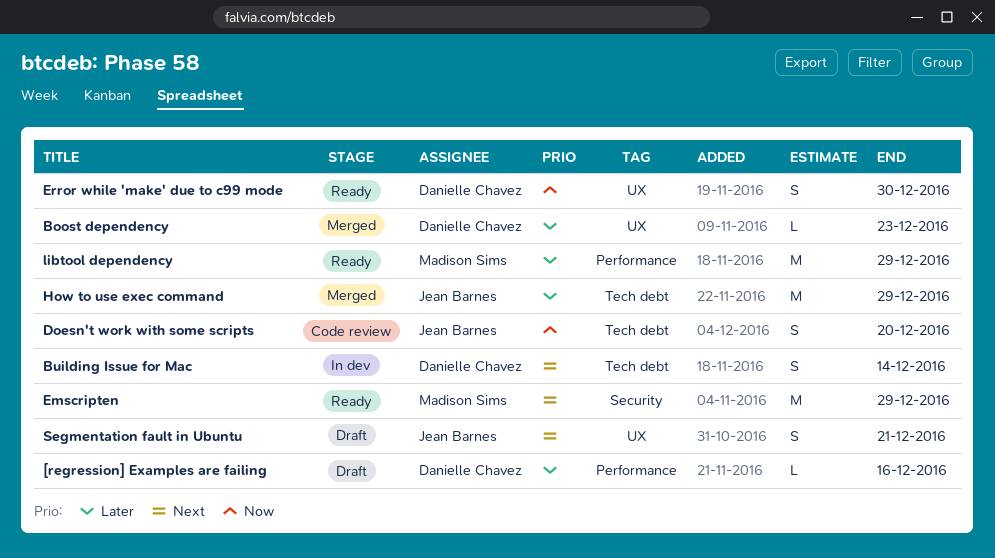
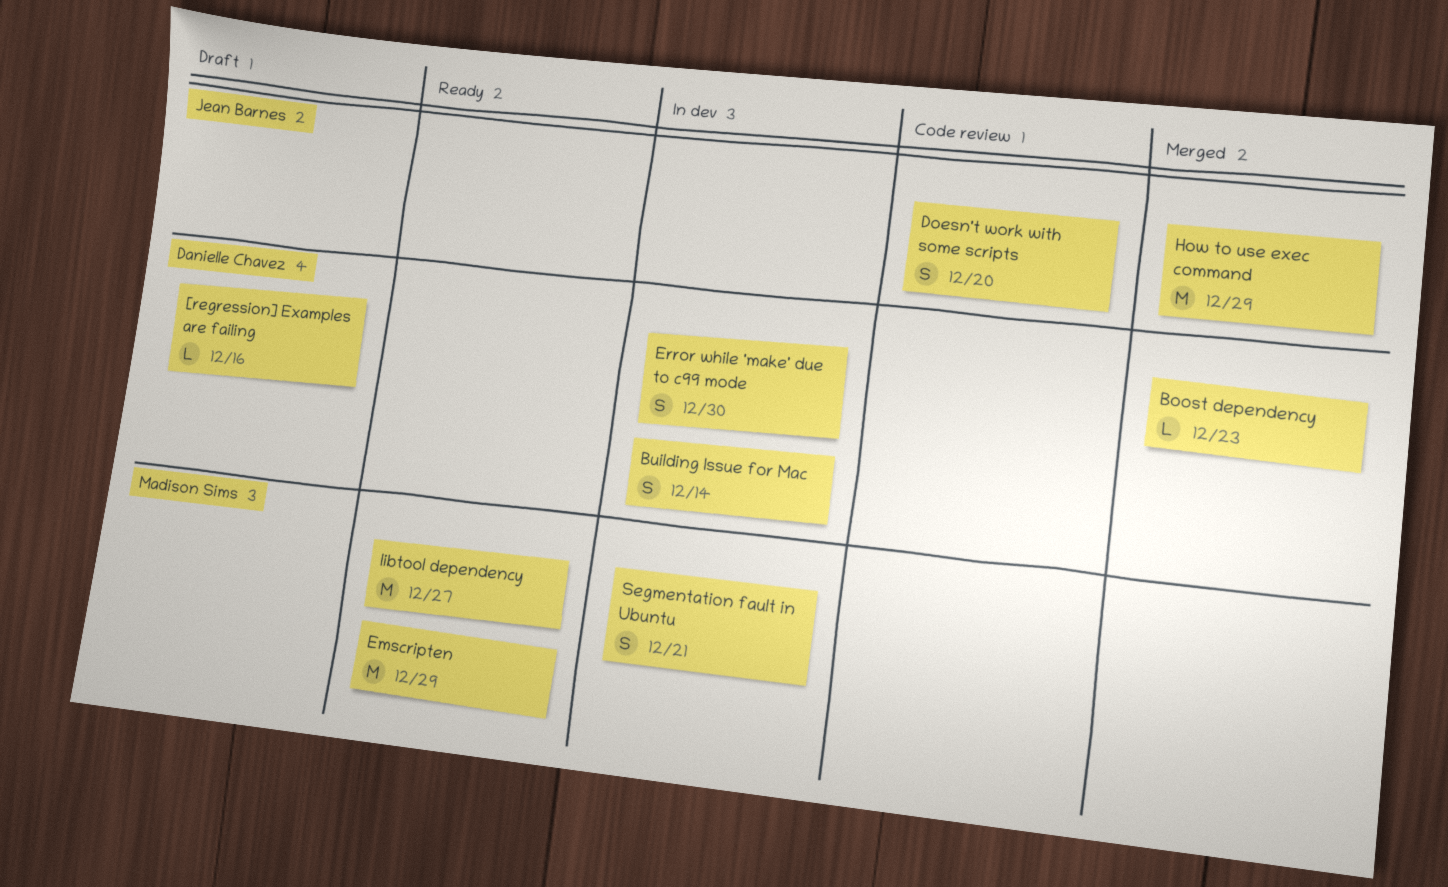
Error while 'make' due to c99 mode, status: Ready -> In dev
libtool dependency, due: Dec 29 -> Dec 27
Segmentation fault in Ubuntu, status: Draft -> In dev
Segmentation fault in Ubuntu, owner: Jean Barnes -> Madison Sims

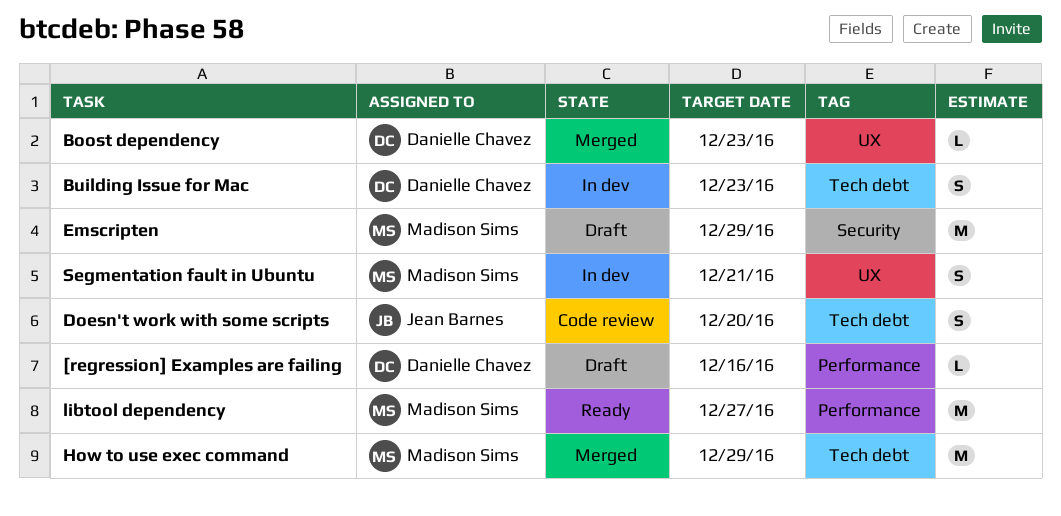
Building Issue for Mac, due: Dec 14 -> Dec 23
Emscripten, status: Ready -> Draft
Error while 'make' due to c99 mode: present -> none
How to use exec command, owner: Jean Barnes -> Madison Sims

